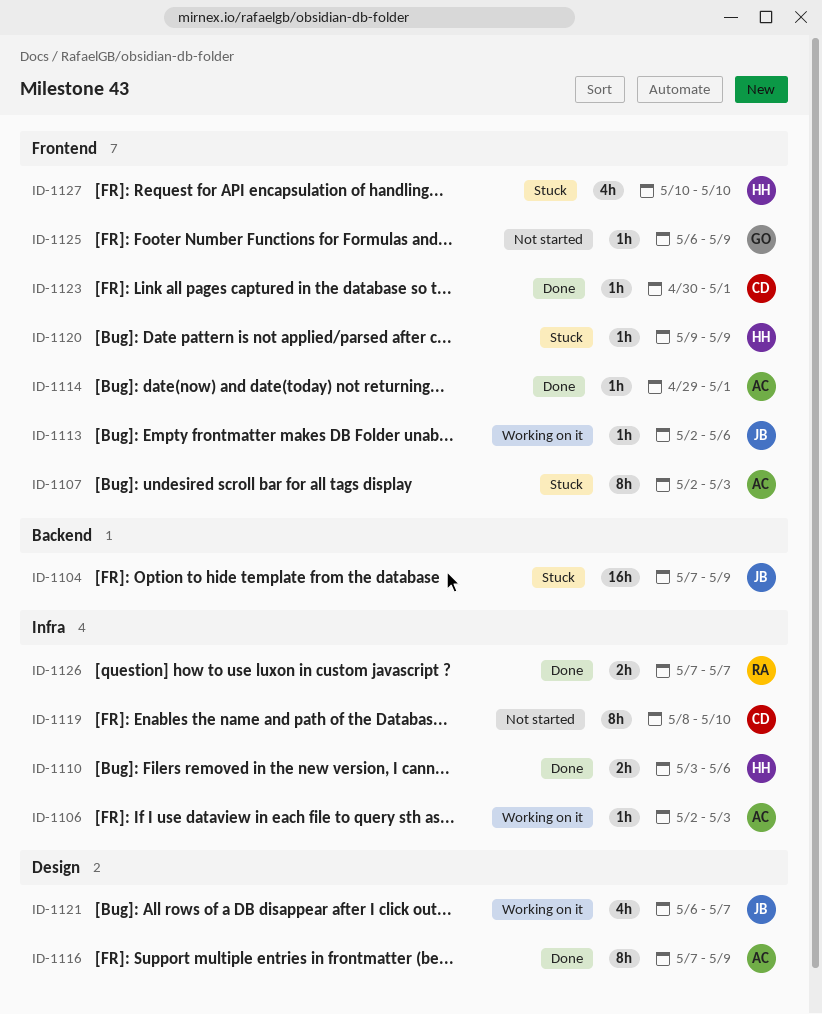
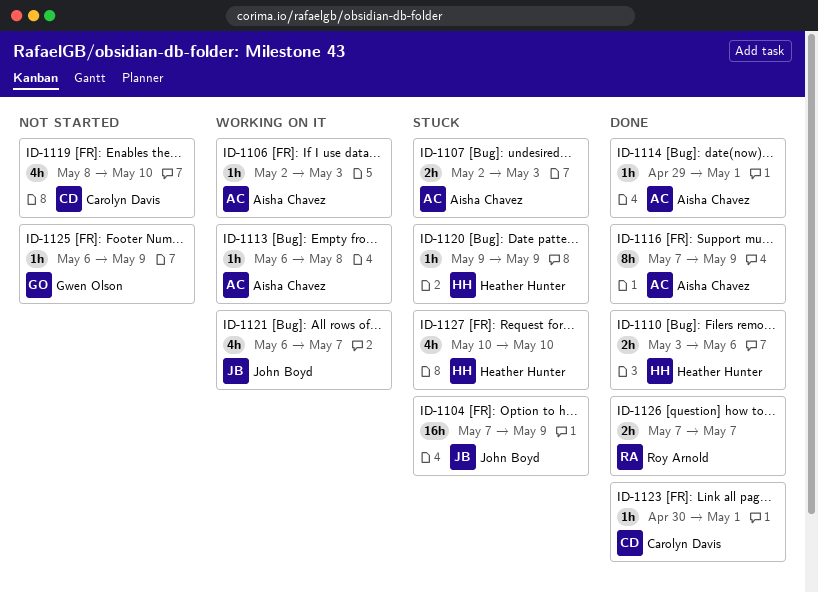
ID-1107, estimate: 8h -> 2h
ID-1113, owner: John Boyd -> Aisha Chavez
ID-1113, start: May 2 -> May 6
ID-1113, due: May 6 -> May 8
ID-1119, estimate: 8h -> 4h

